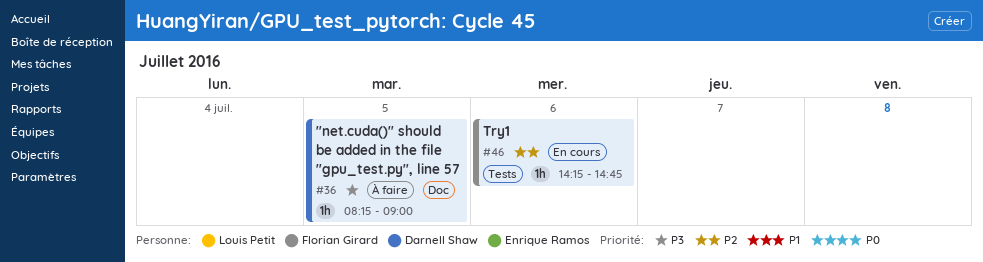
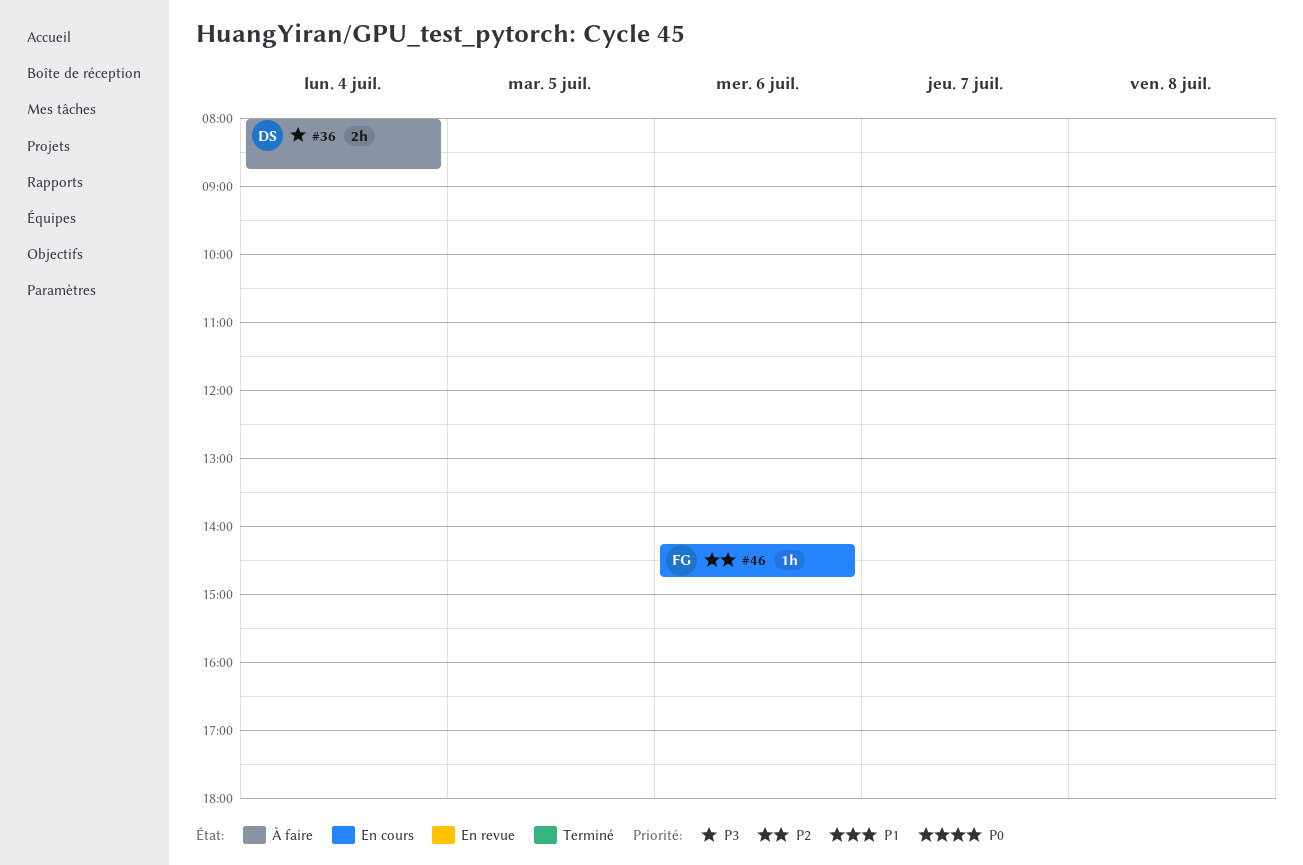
#36, estimate: 1h -> 2h
#36, day: Jul 5 -> Jul 4
#36, begins: 08:15 -> 08:00
#36, ends: 09:00 -> 08:45

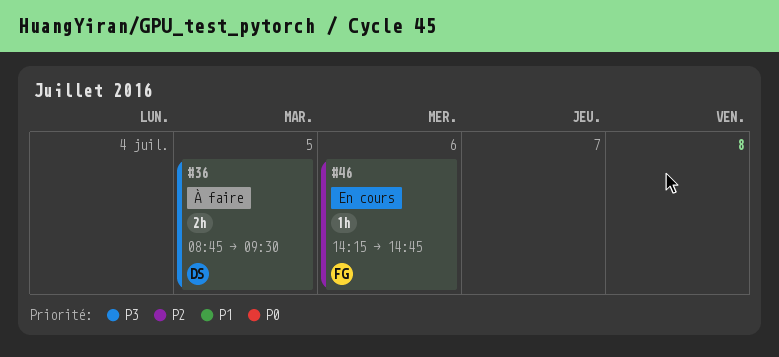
#36, day: Jul 4 -> Jul 5
#36, begins: 08:00 -> 08:45
#36, ends: 08:45 -> 09:30

